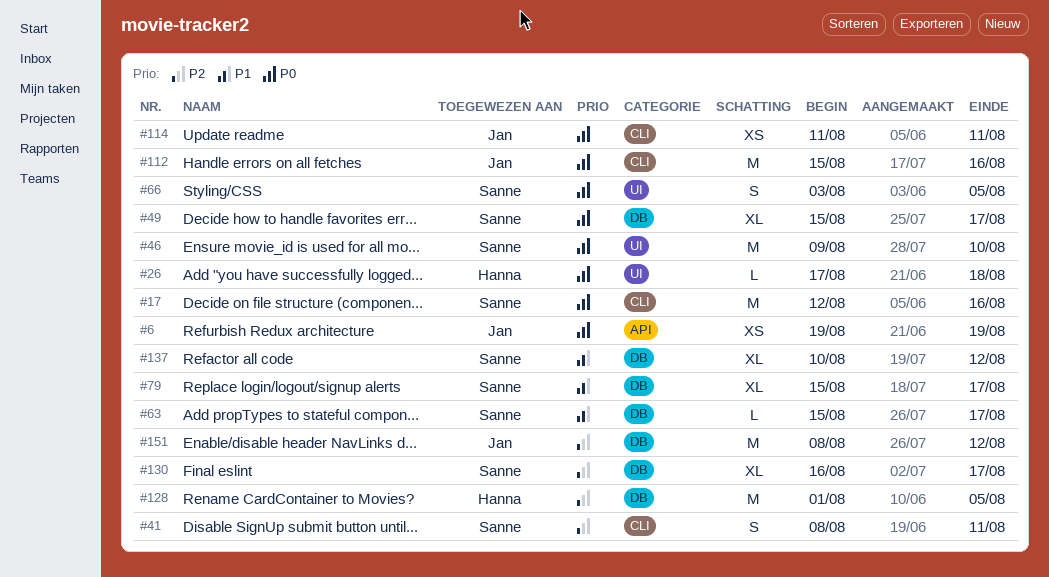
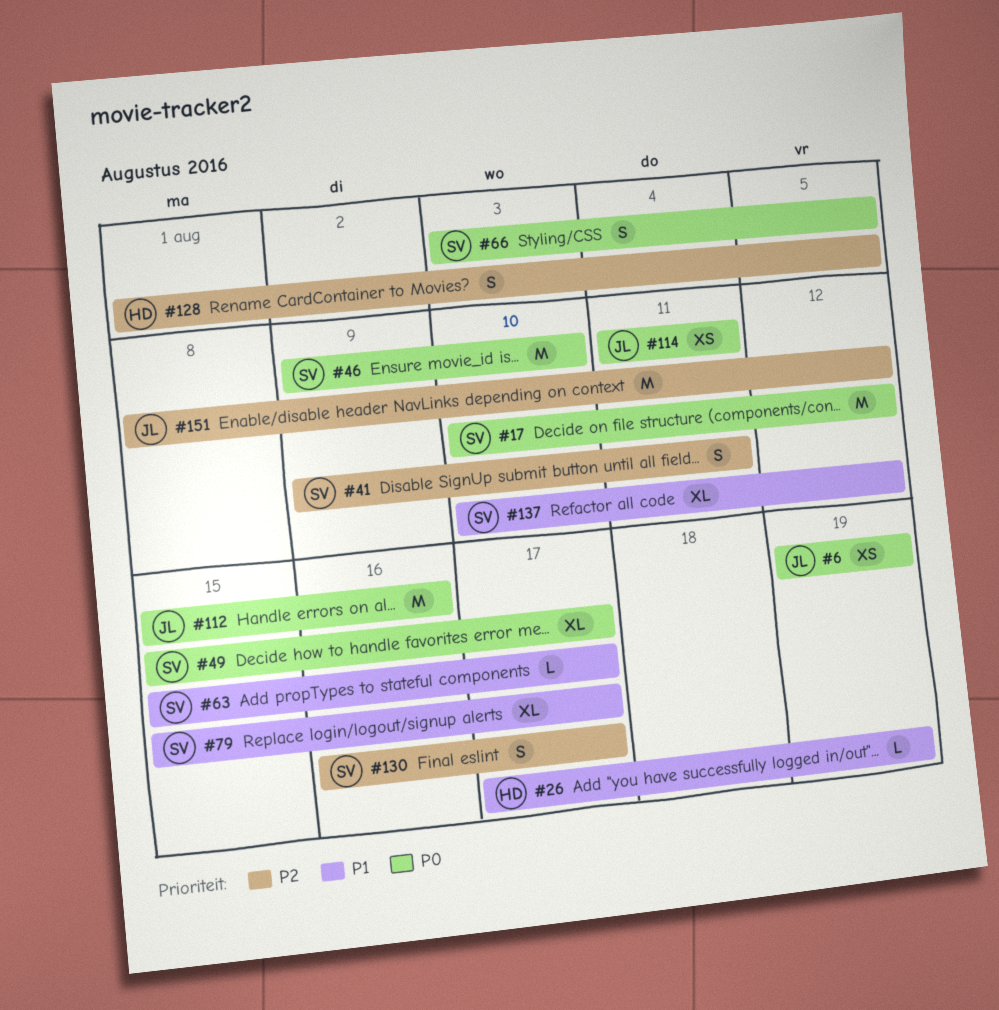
#17, start: Aug 12 -> Aug 10
#17, due: Aug 16 -> Aug 12
#26, priority: P0 -> P1
#26, due: Aug 18 -> Aug 19
#41, start: Aug 8 -> Aug 9
#128, estimate: M -> S
#130, estimate: XL -> S

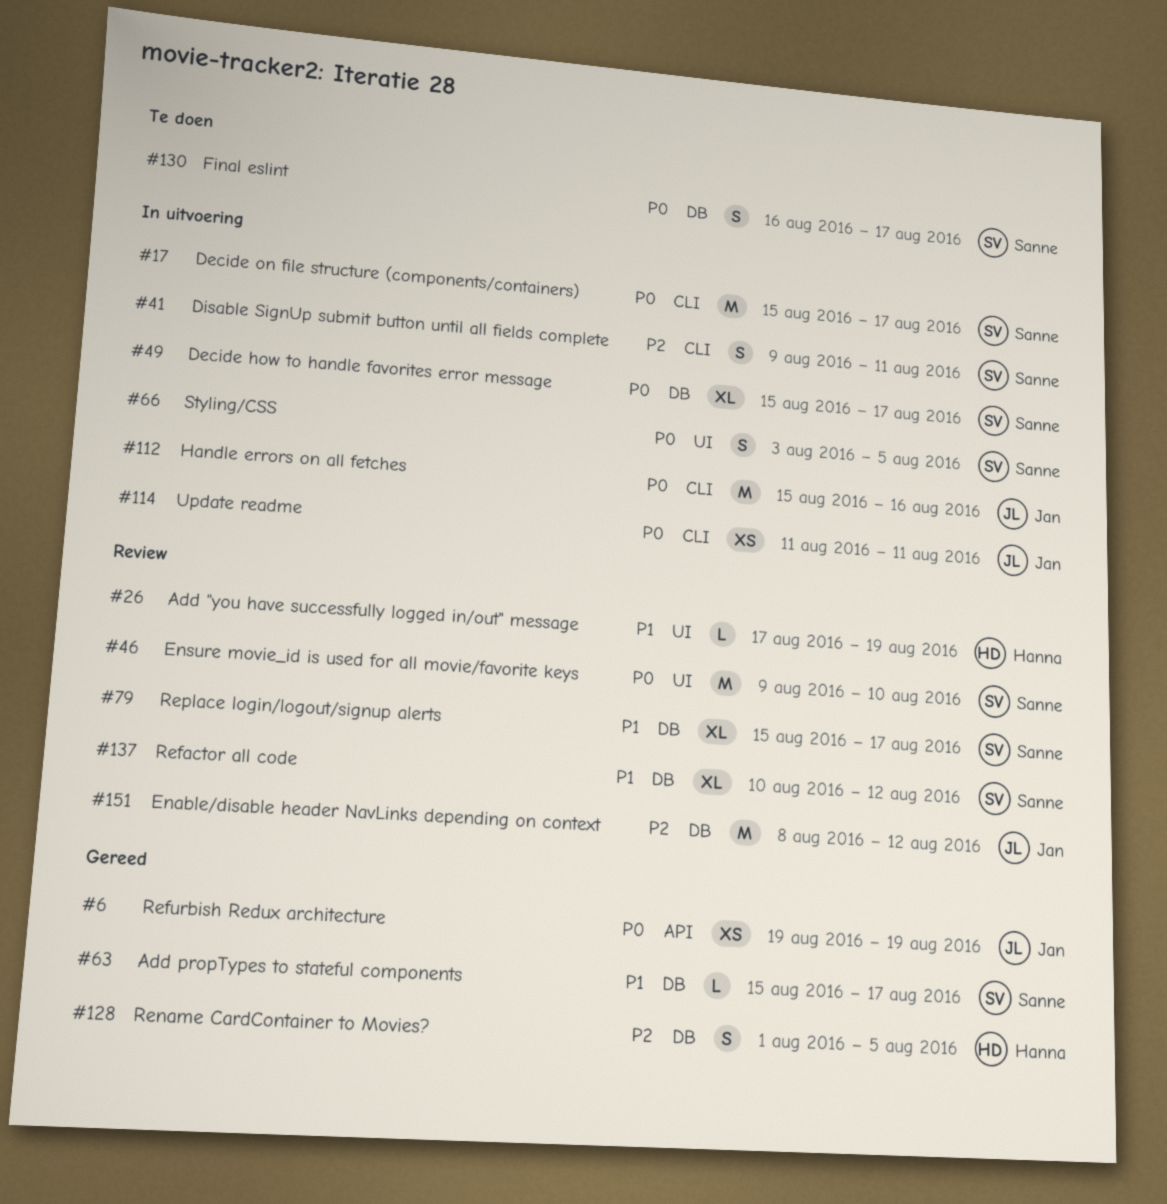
#17, start: Aug 10 -> Aug 15
#17, due: Aug 12 -> Aug 17
#130, priority: P2 -> P0

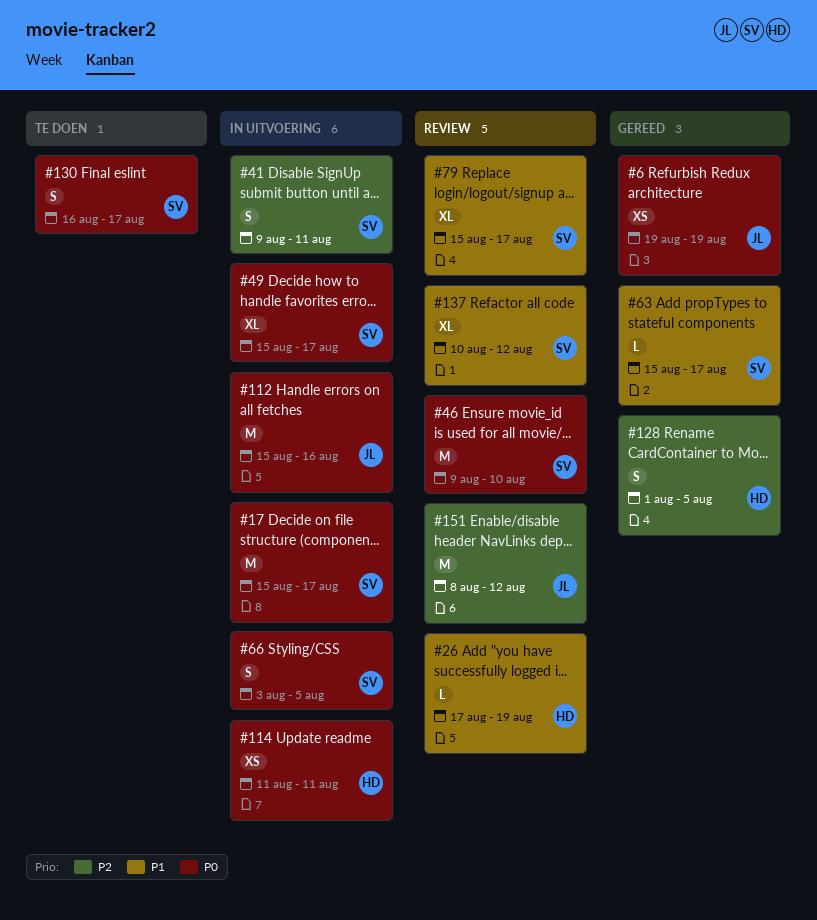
#114, owner: Jan -> Hanna

